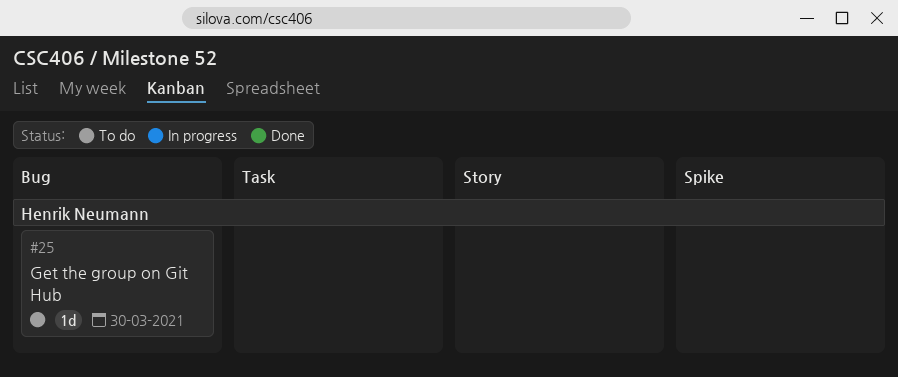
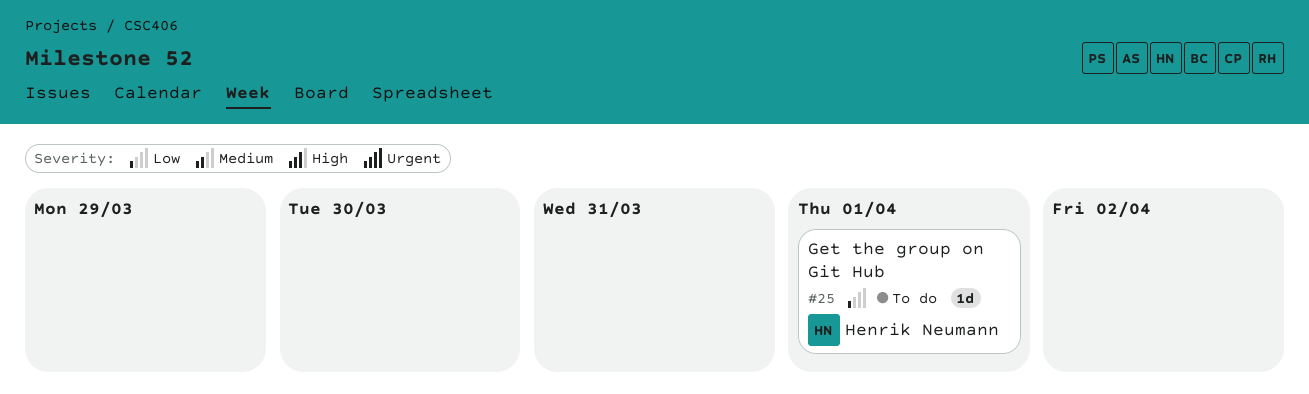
#25, due: Mar 30 -> Apr 1

